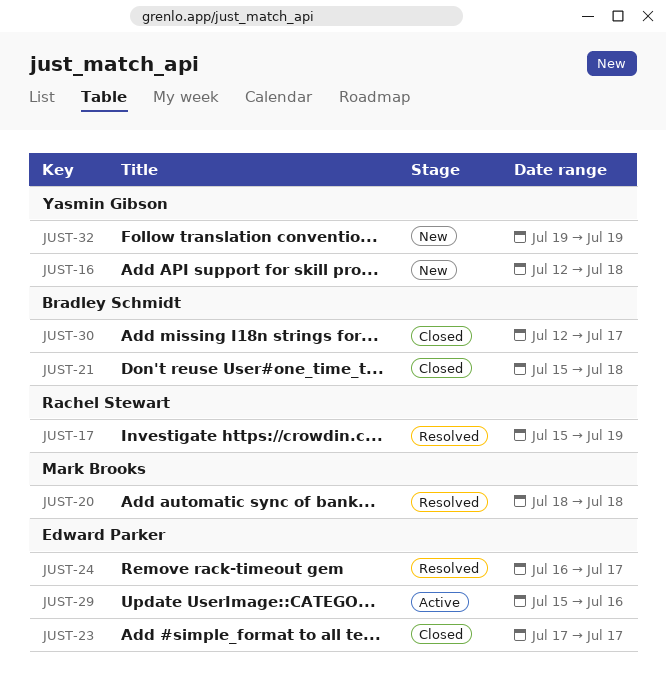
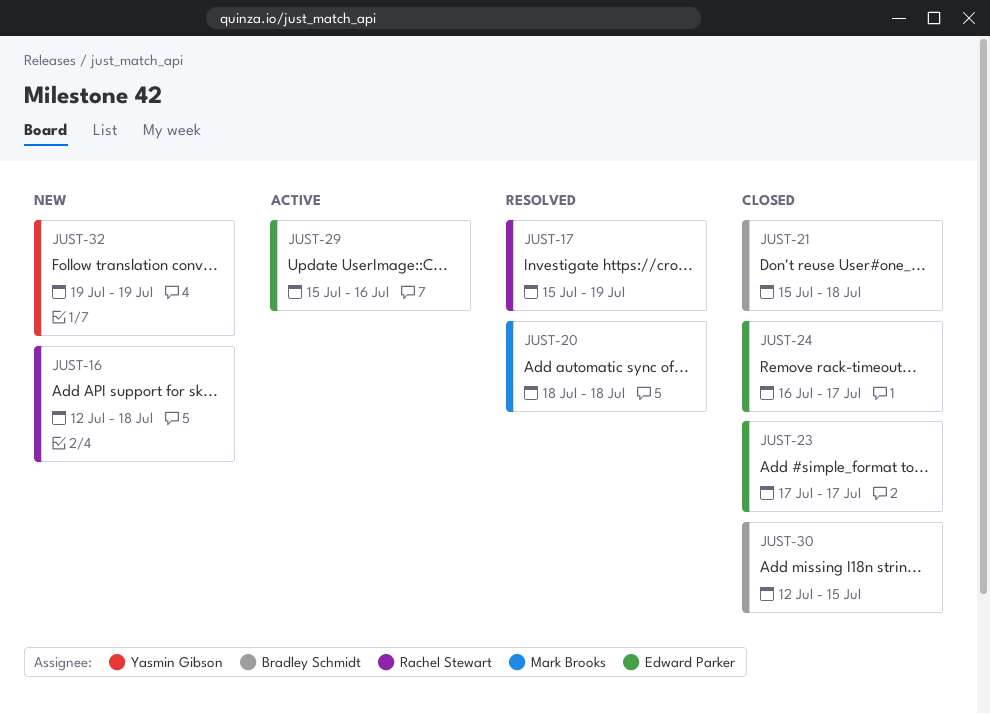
JUST-16, owner: Yasmin Gibson -> Rachel Stewart
JUST-24, status: Resolved -> Closed
JUST-30, due: Jul 17 -> Jul 15

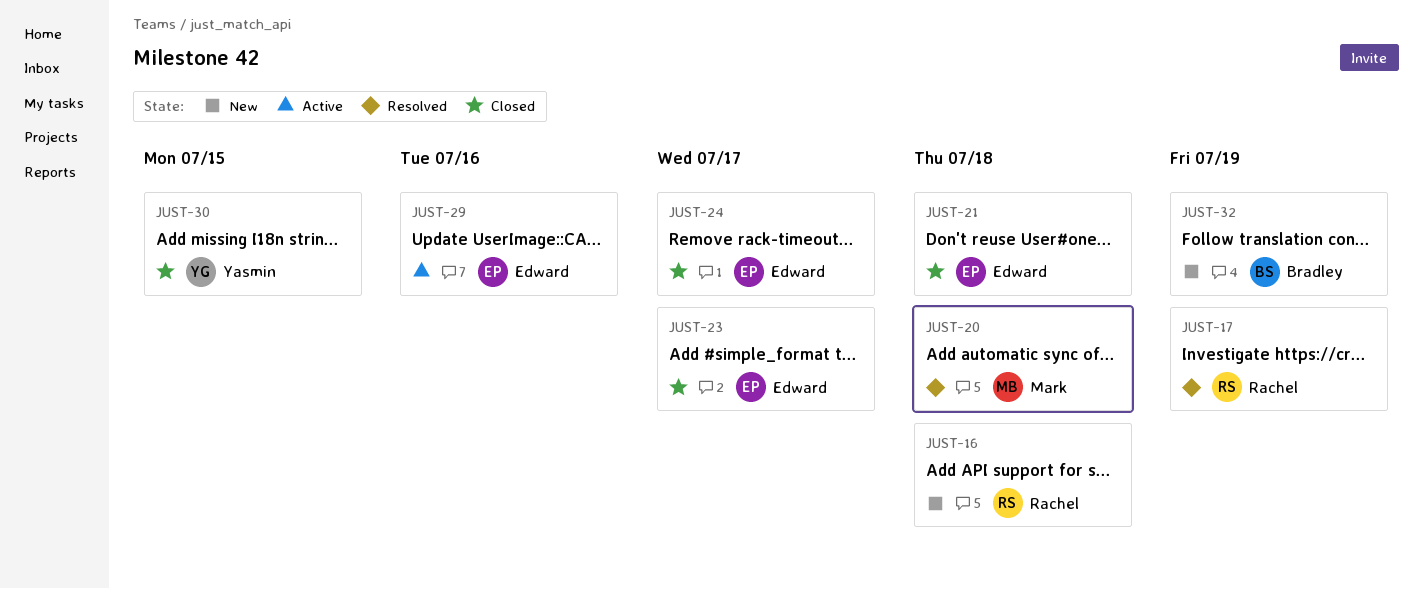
JUST-21, owner: Bradley Schmidt -> Edward Parker
JUST-30, owner: Bradley Schmidt -> Yasmin Gibson
JUST-32, owner: Yasmin Gibson -> Bradley Schmidt

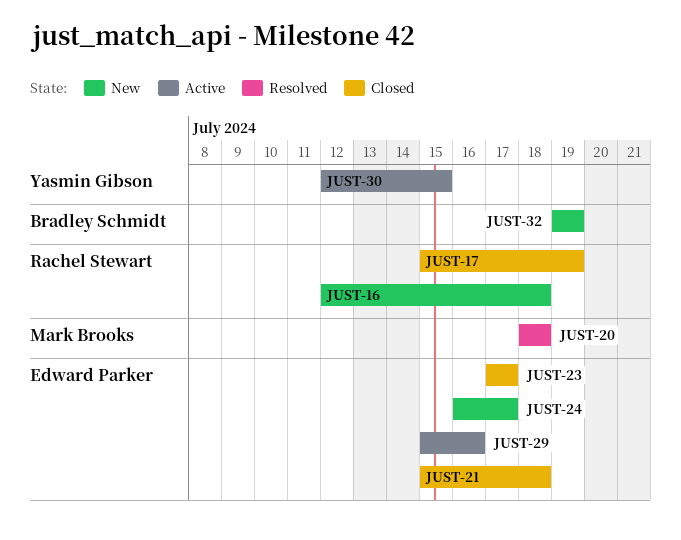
JUST-17, status: Resolved -> Closed
JUST-24, status: Closed -> New
JUST-30, status: Closed -> Active

